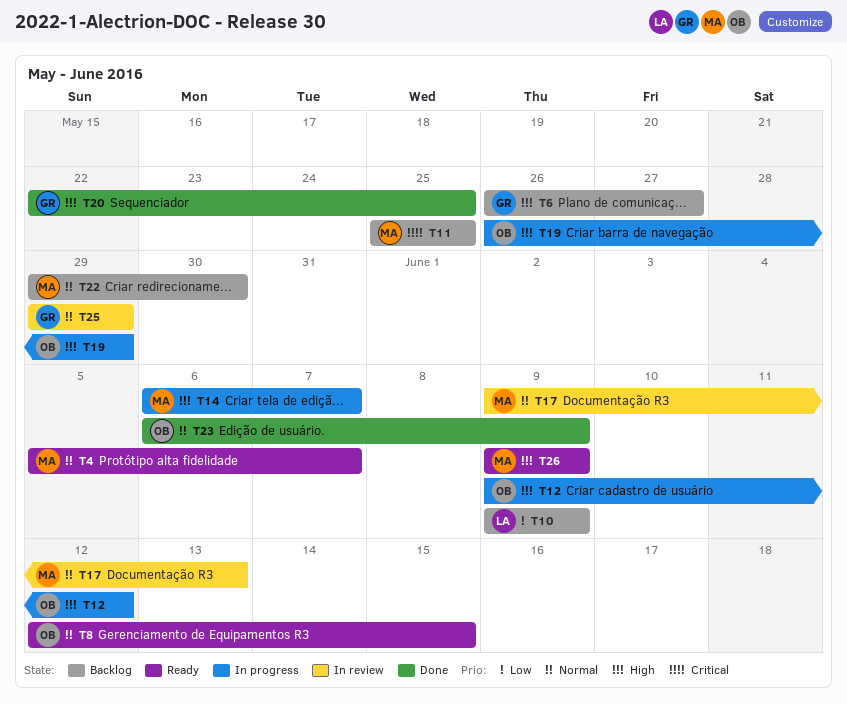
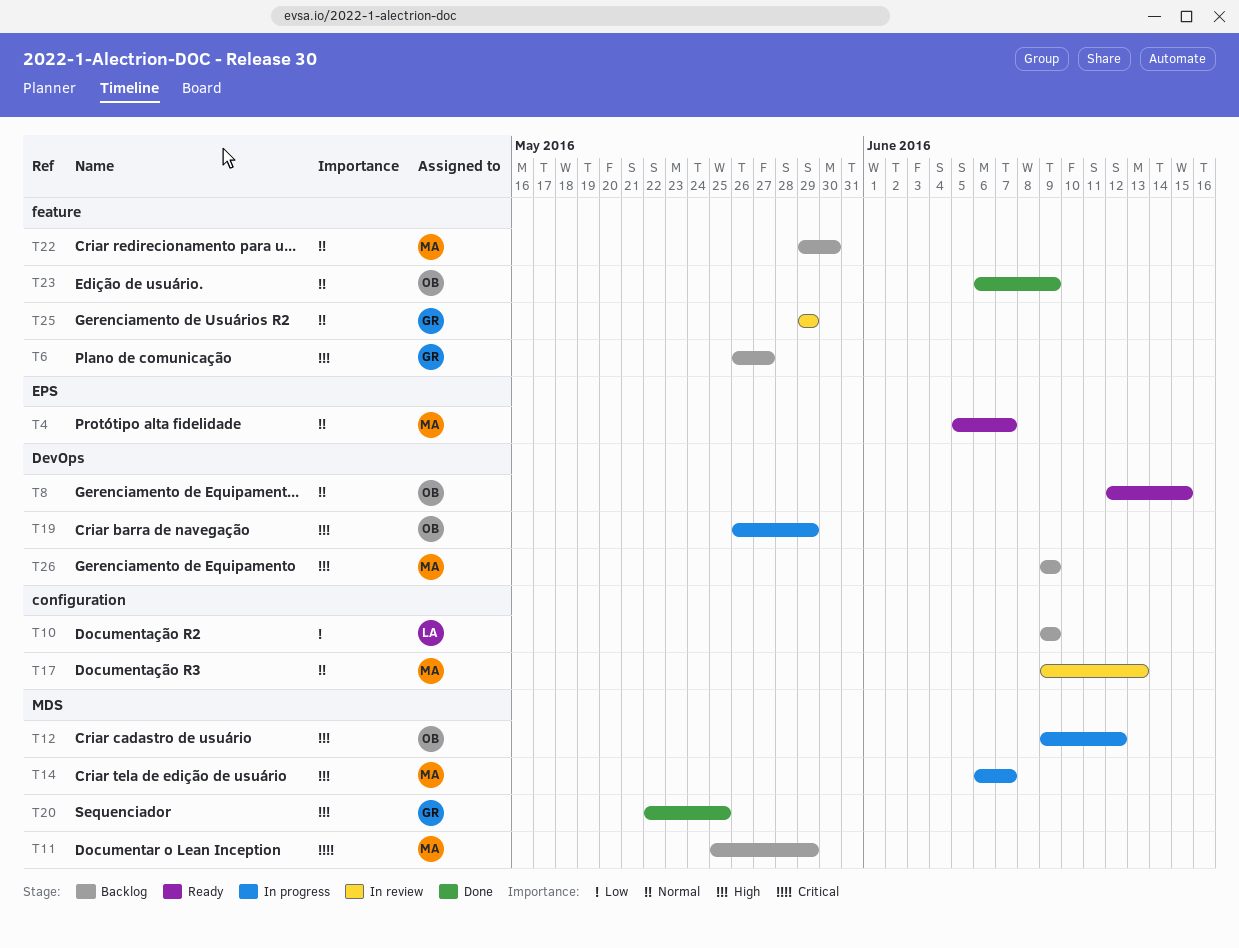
T11, due: May 25 -> May 29
T26, status: Ready -> Backlog

